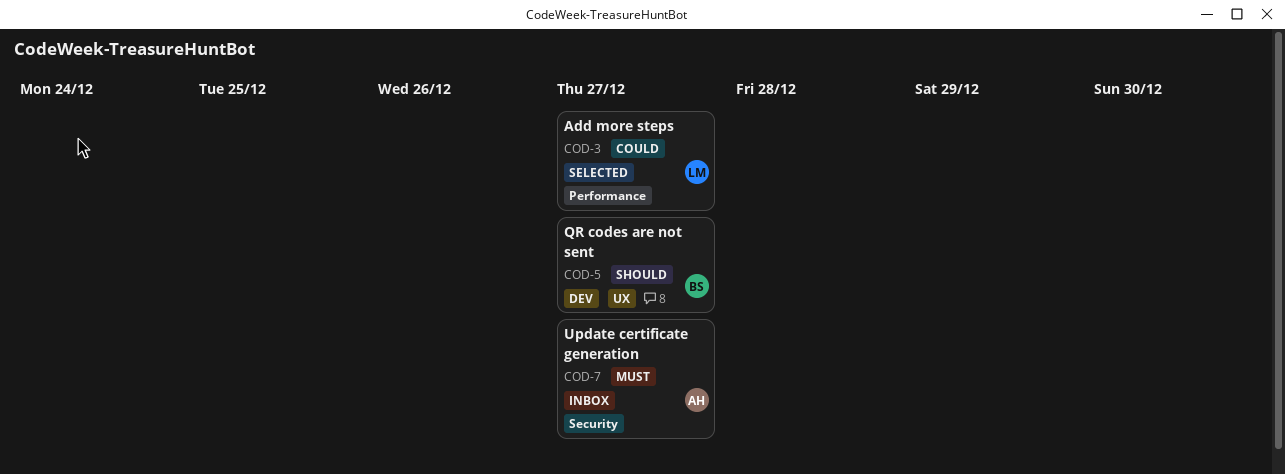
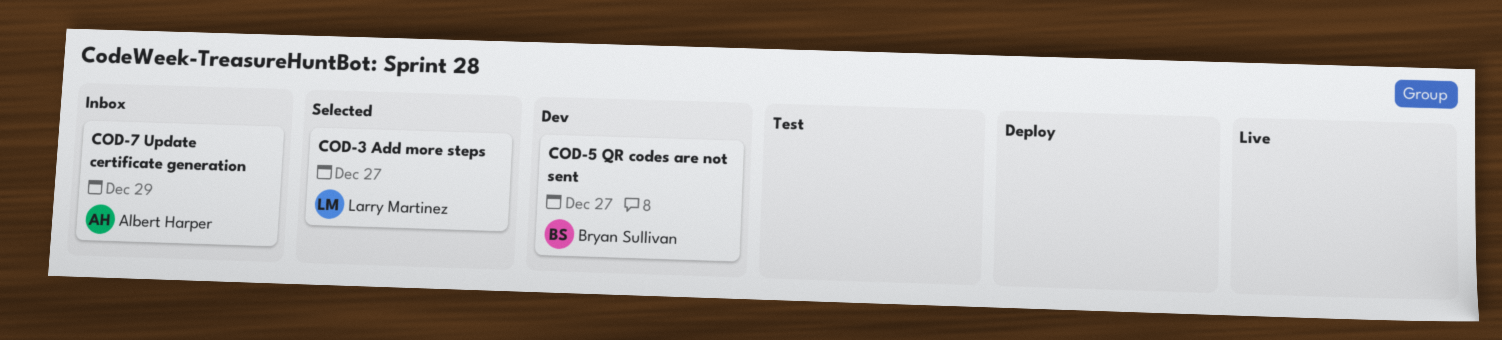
COD-7, due: Dec 27 -> Dec 29

